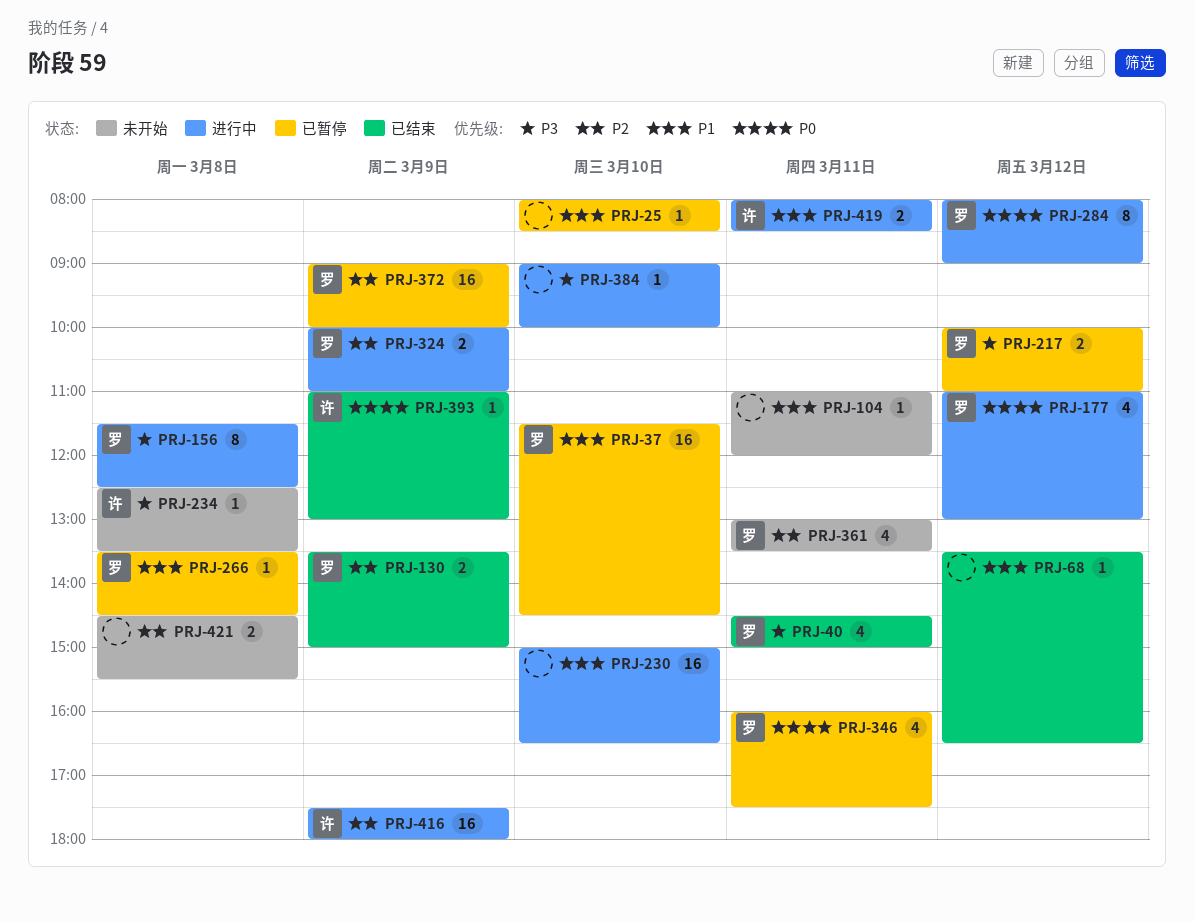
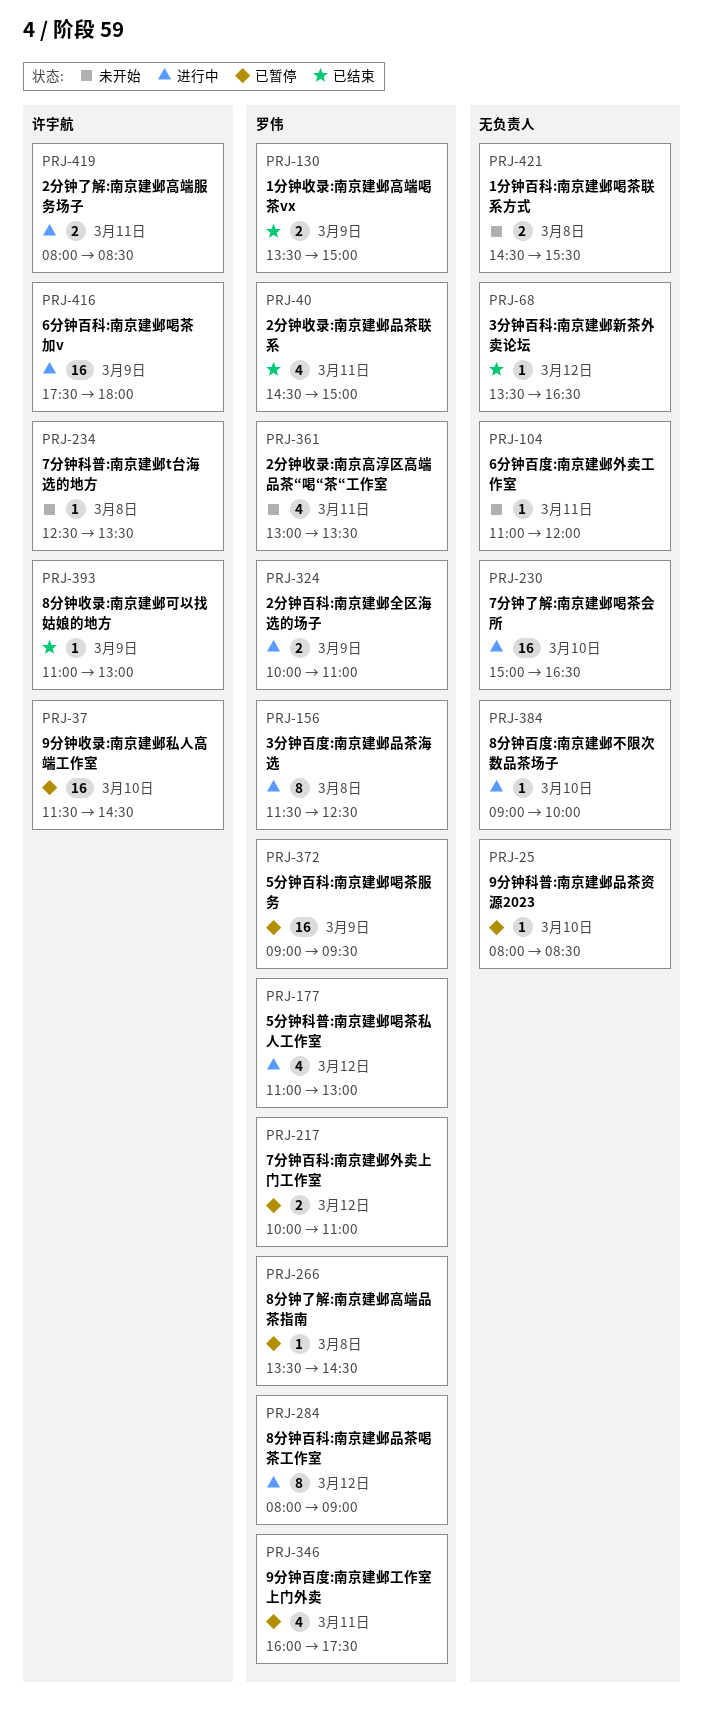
PRJ-37, owner: 罗伟 -> 许宇航
PRJ-372, ends: 10:00 -> 09:30

